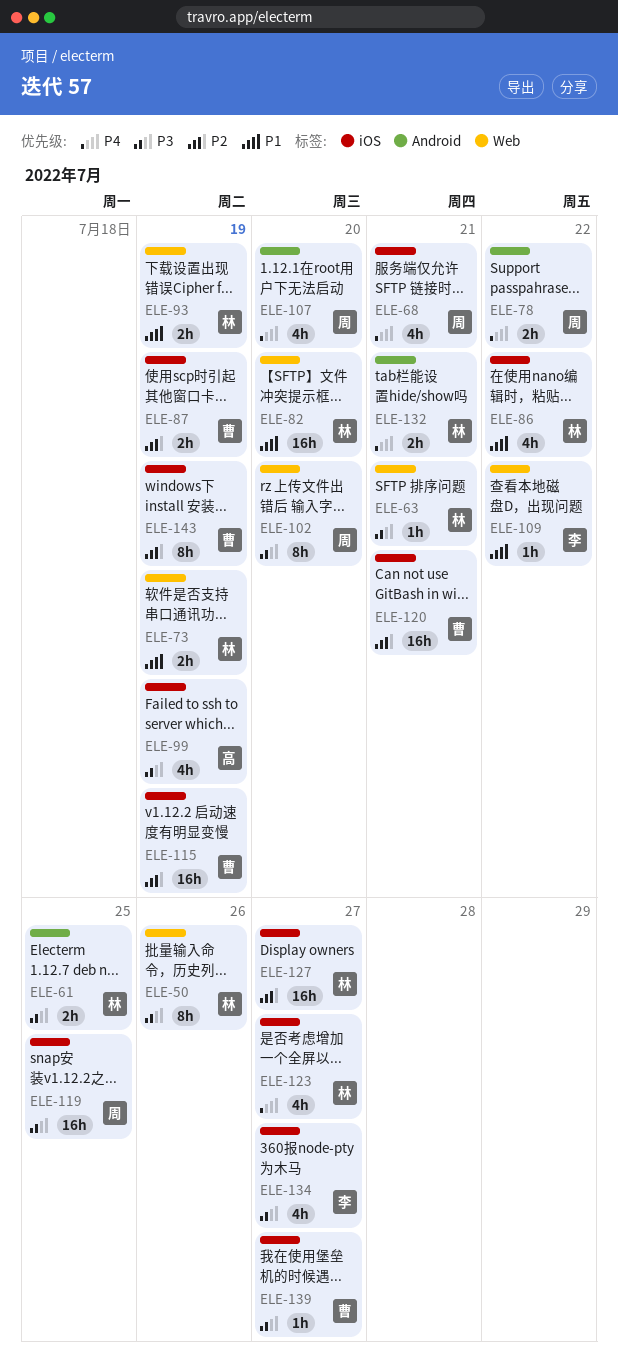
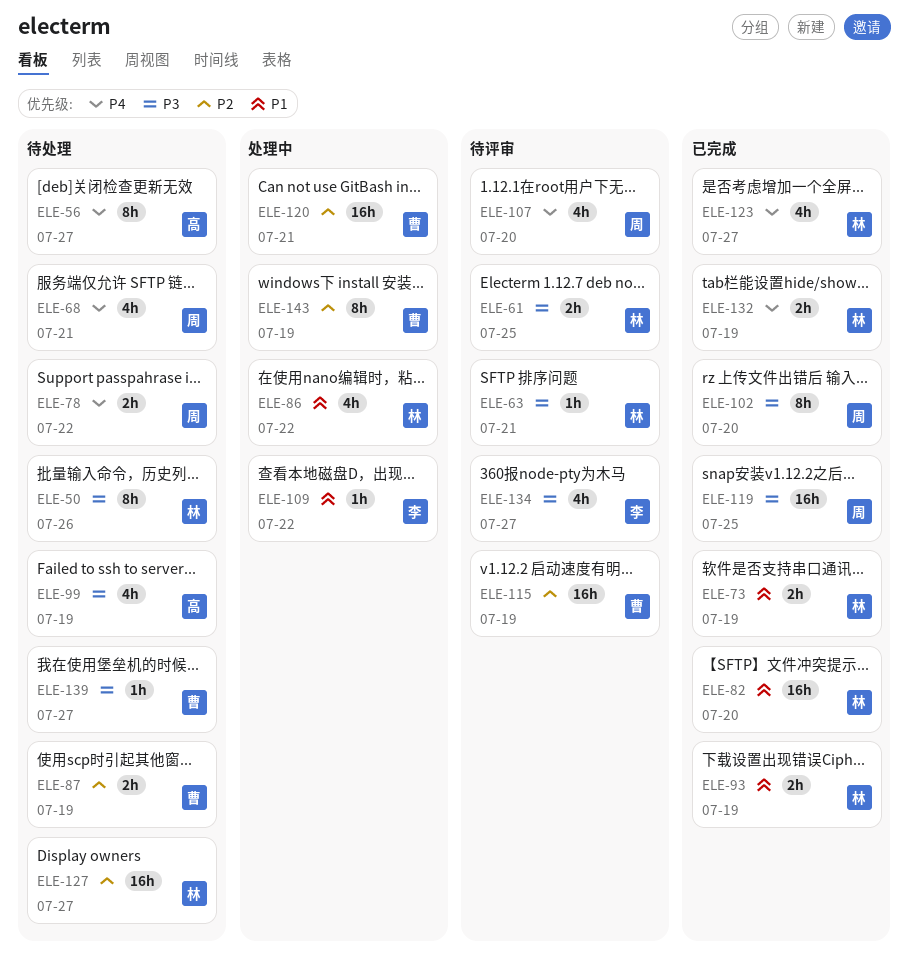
ELE-56: none -> present
ELE-132, due: Jul 21 -> Jul 19

